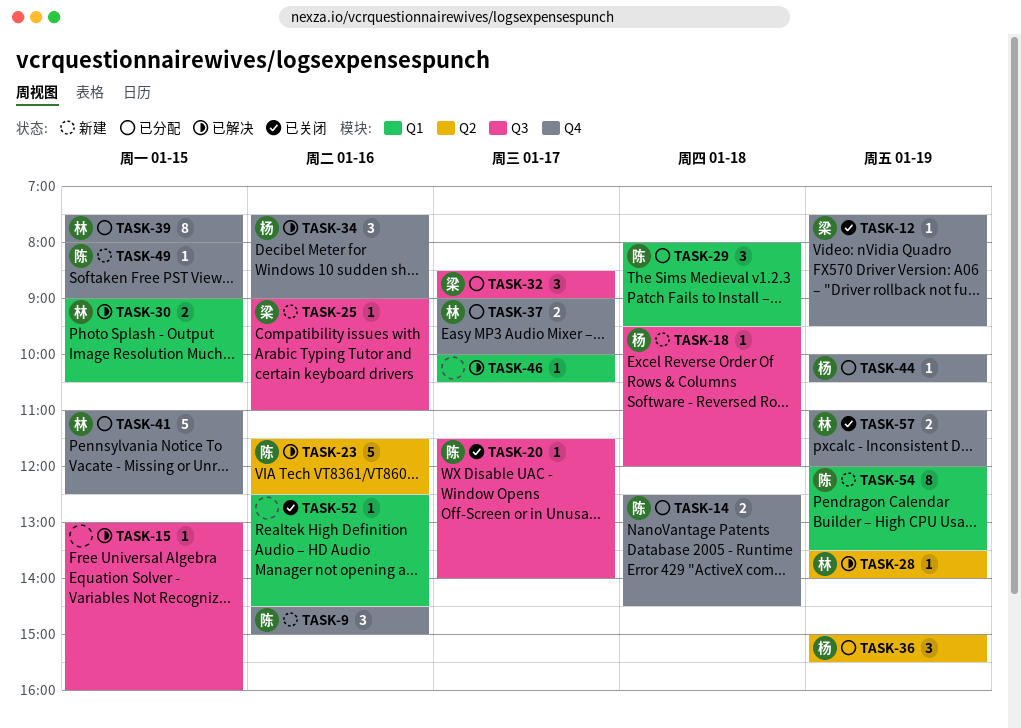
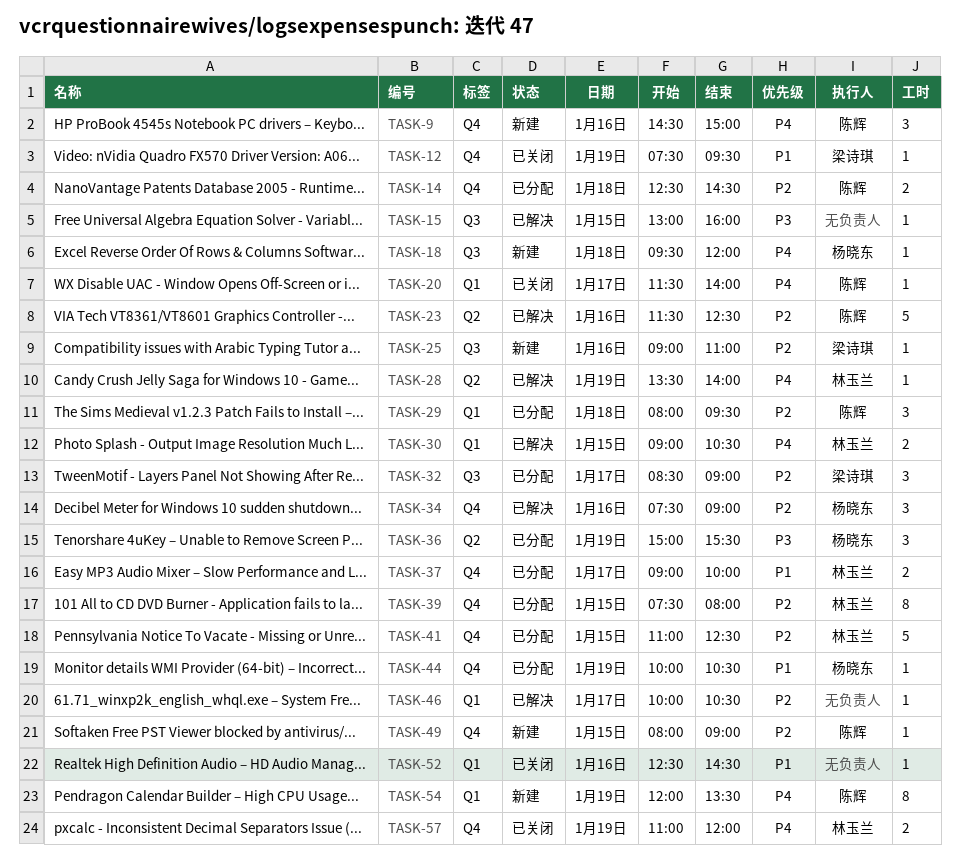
TASK-20, label: Q3 -> Q1

